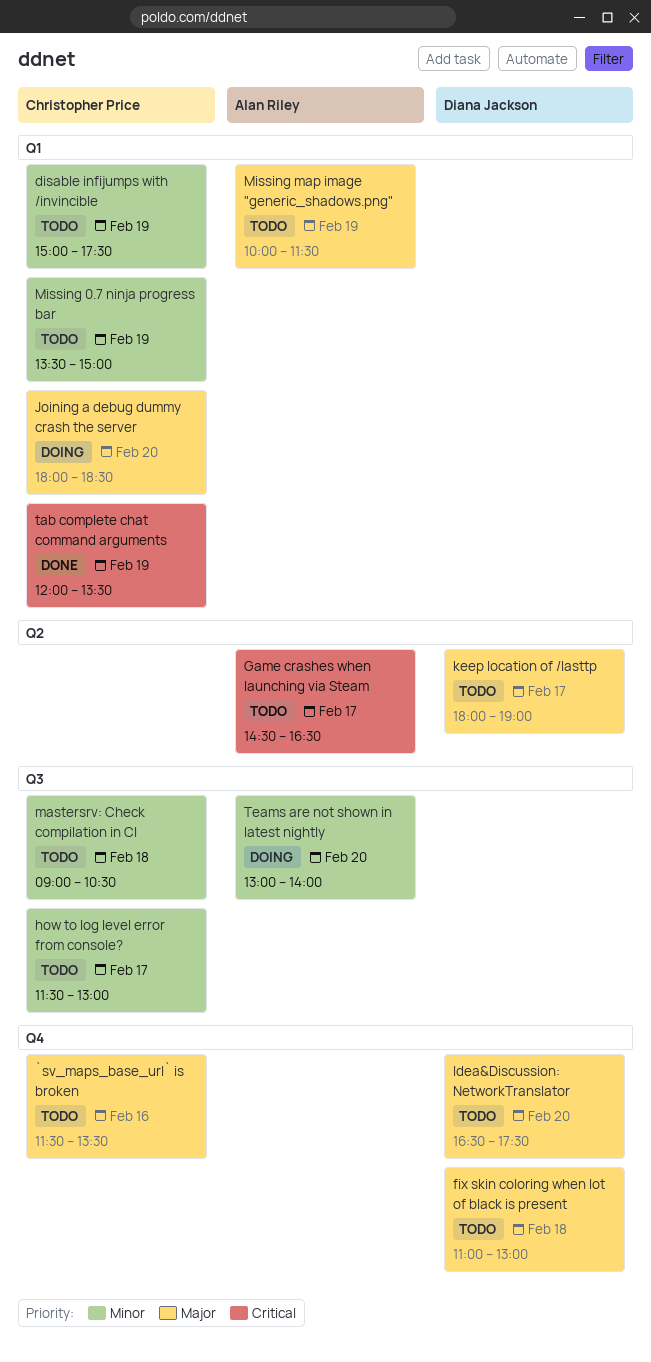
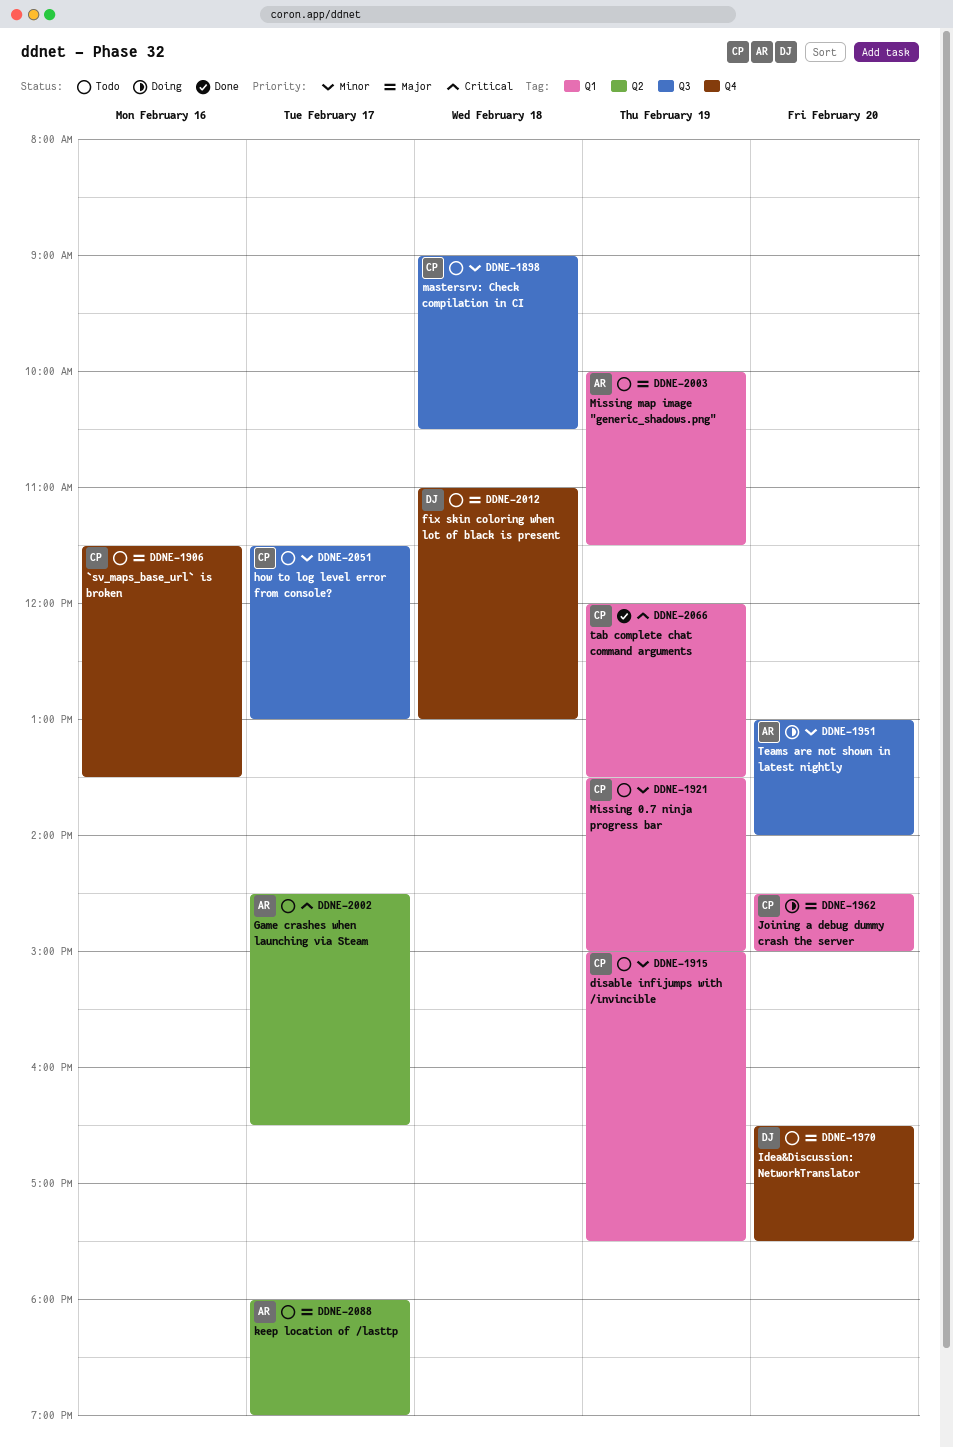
Joining a debug dummy crash the server, begins: 18:00 -> 14:30
Joining a debug dummy crash the server, ends: 18:30 -> 15:00
keep location of /lasttp, owner: Diana Jackson -> Alan Riley

